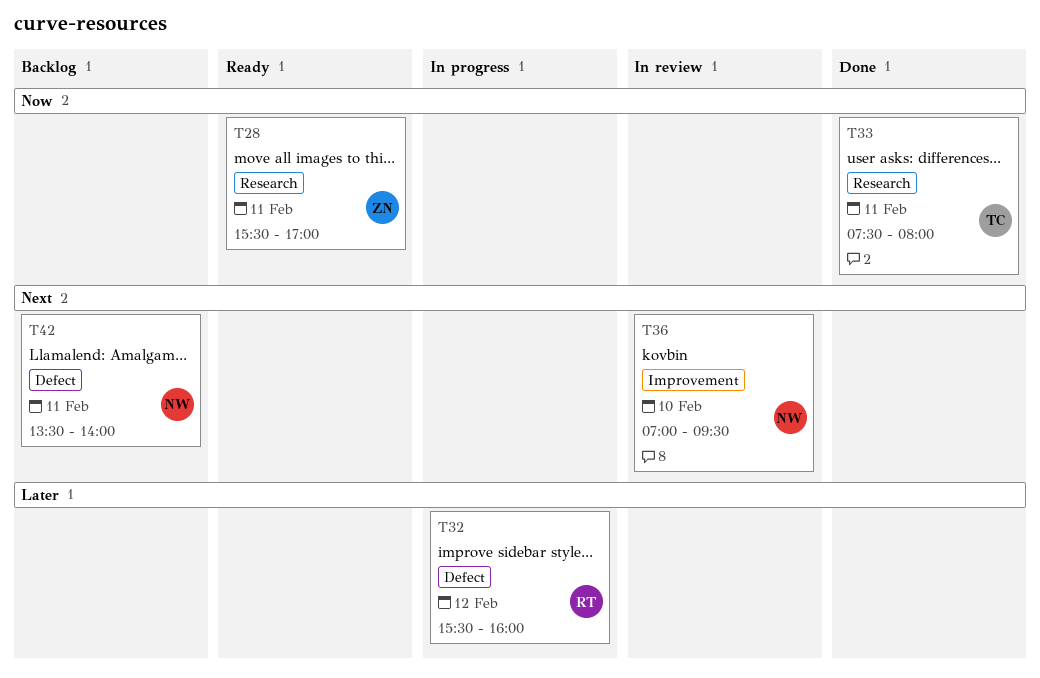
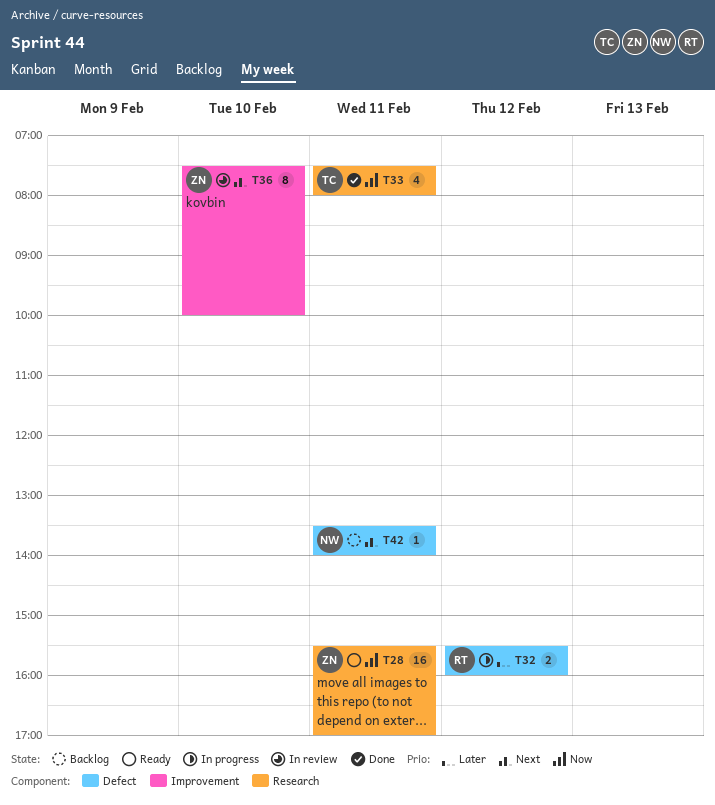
T36, owner: NW -> ZN
T36, begins: 07:00 -> 07:30
T36, ends: 09:30 -> 10:00

